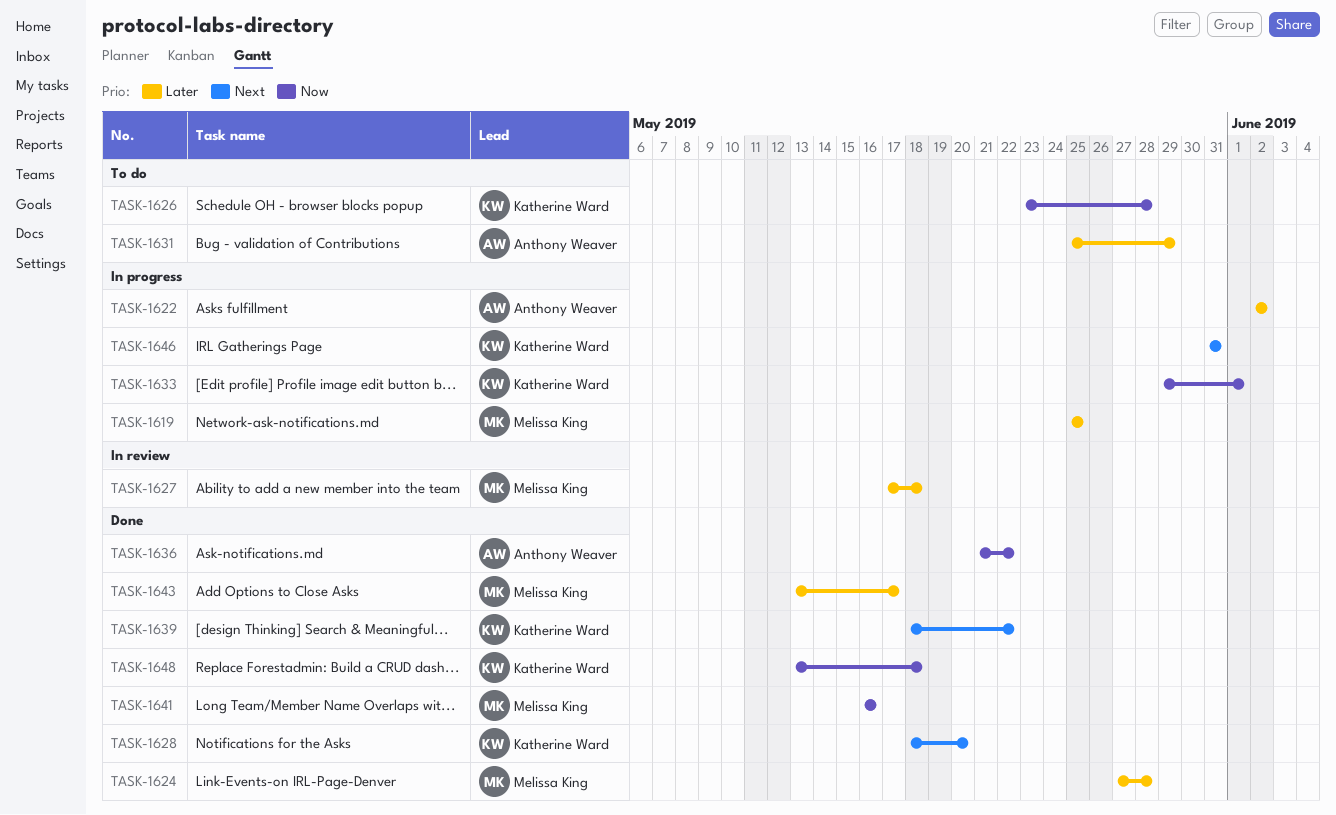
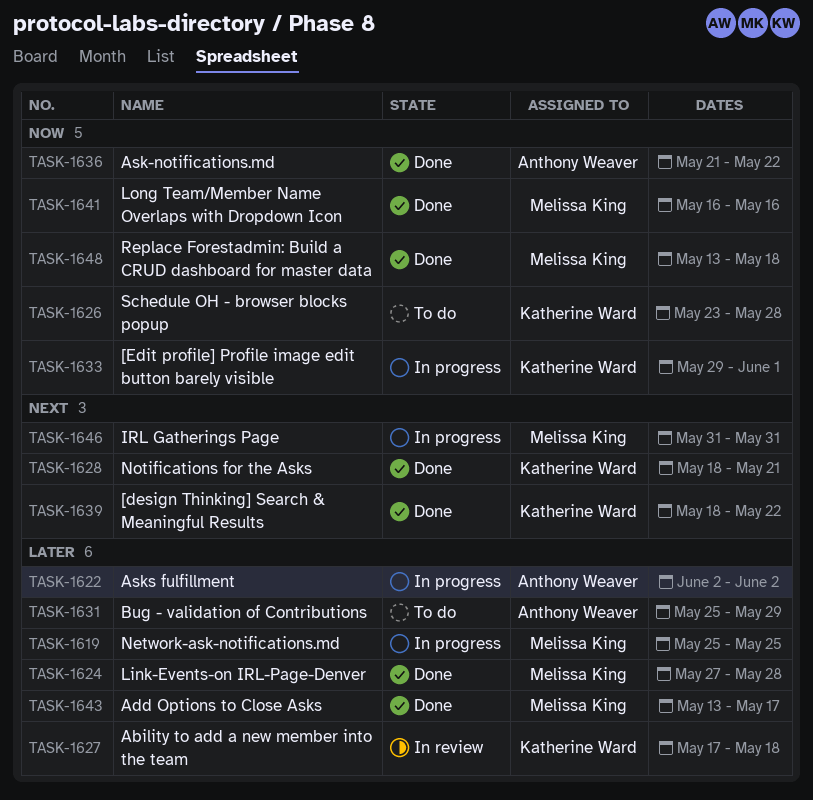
TASK-1627, owner: Melissa King -> Katherine Ward
TASK-1628, due: May 20 -> May 21
TASK-1646, owner: Katherine Ward -> Melissa King
TASK-1648, owner: Katherine Ward -> Melissa King

